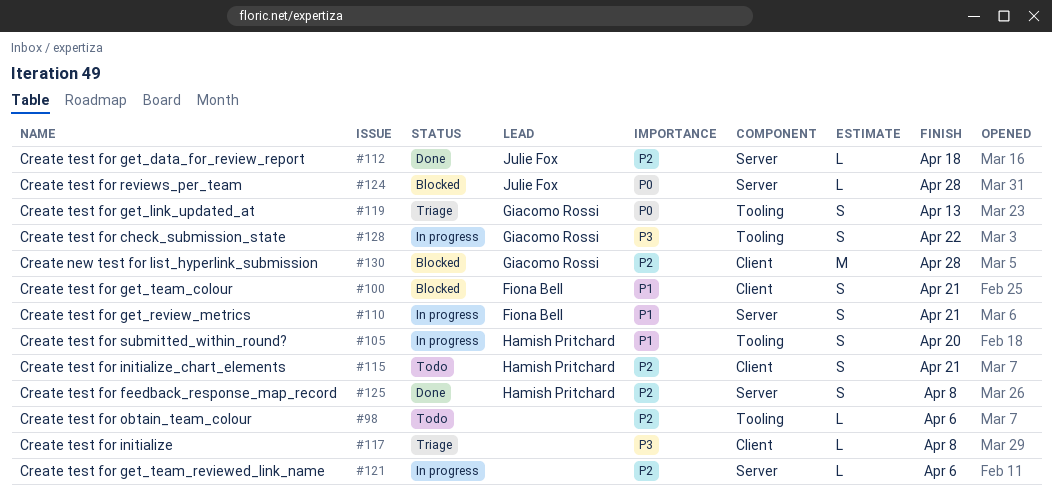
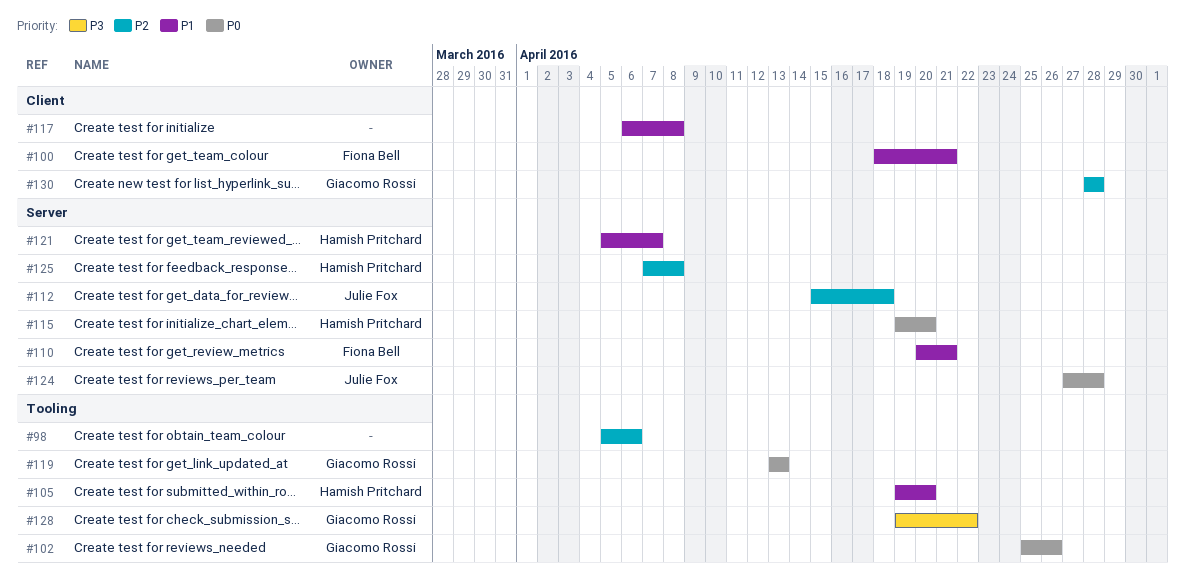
#102: none -> present
#115, priority: P2 -> P0
#115, label: Client -> Server
#115, due: Apr 21 -> Apr 20
#117, priority: P3 -> P1
#121, owner: none -> Hamish Pritchard
#121, priority: P2 -> P1
#121, due: Apr 6 -> Apr 7

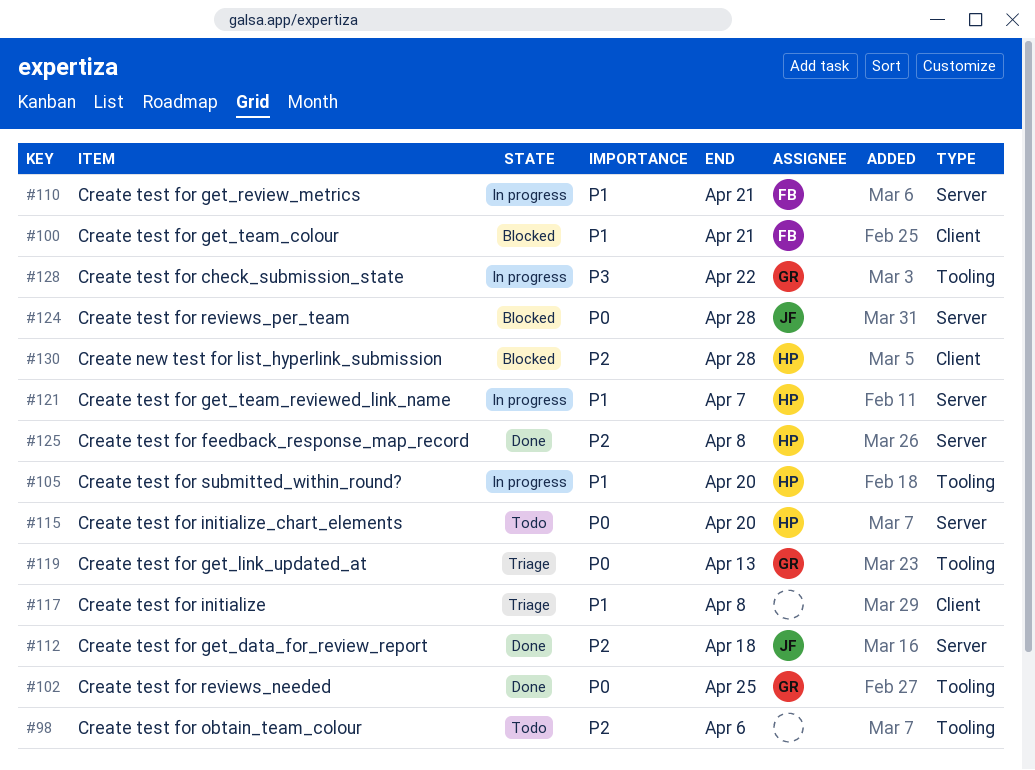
#102, due: Apr 26 -> Apr 25
#130, owner: Giacomo Rossi -> Hamish Pritchard

